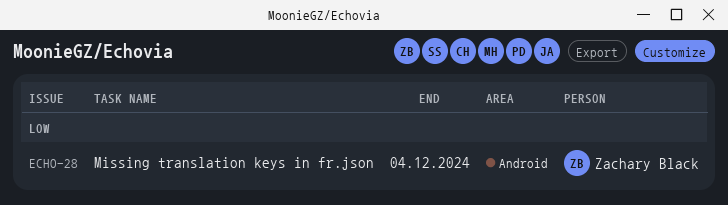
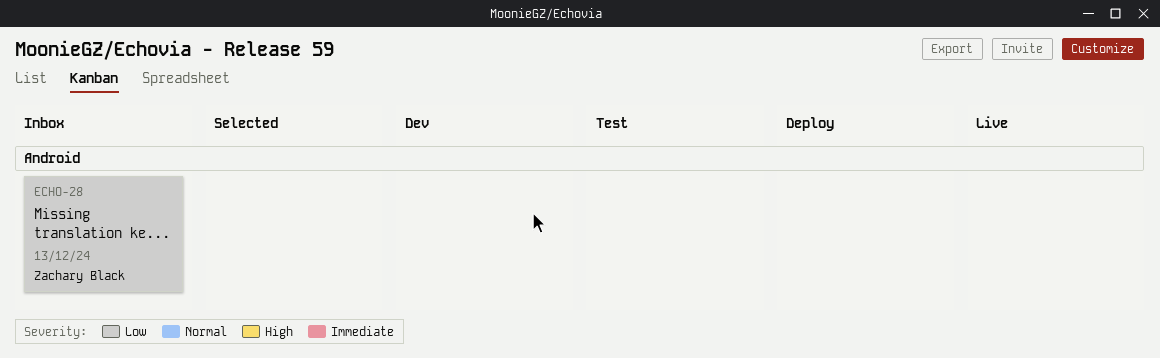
ECHO-28, due: Dec 4 -> Dec 13

